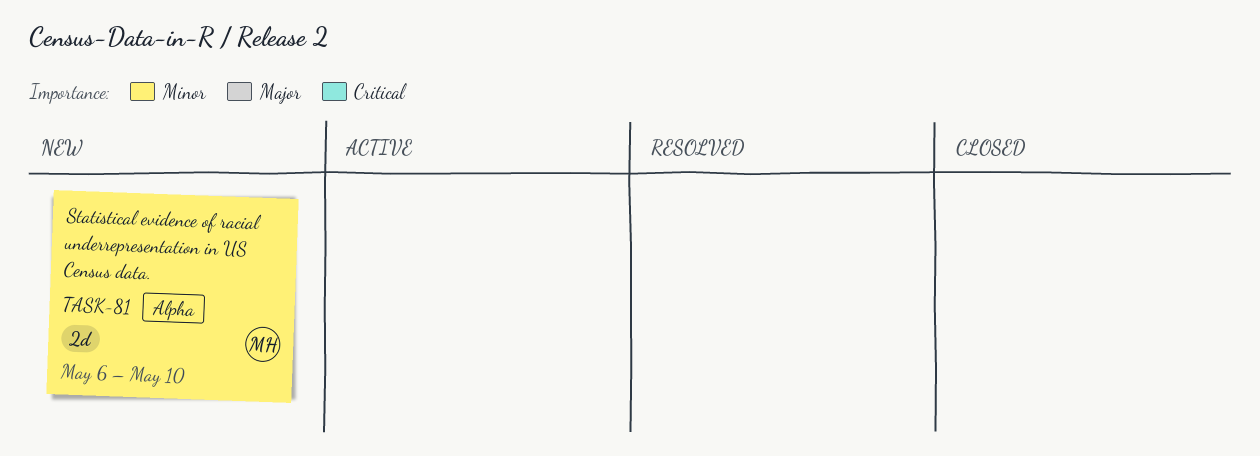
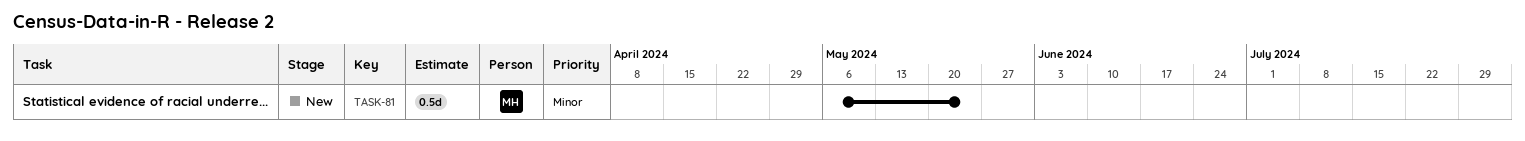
TASK-81, estimate: 2d -> 0.5d
TASK-81, due: May 10 -> May 24

